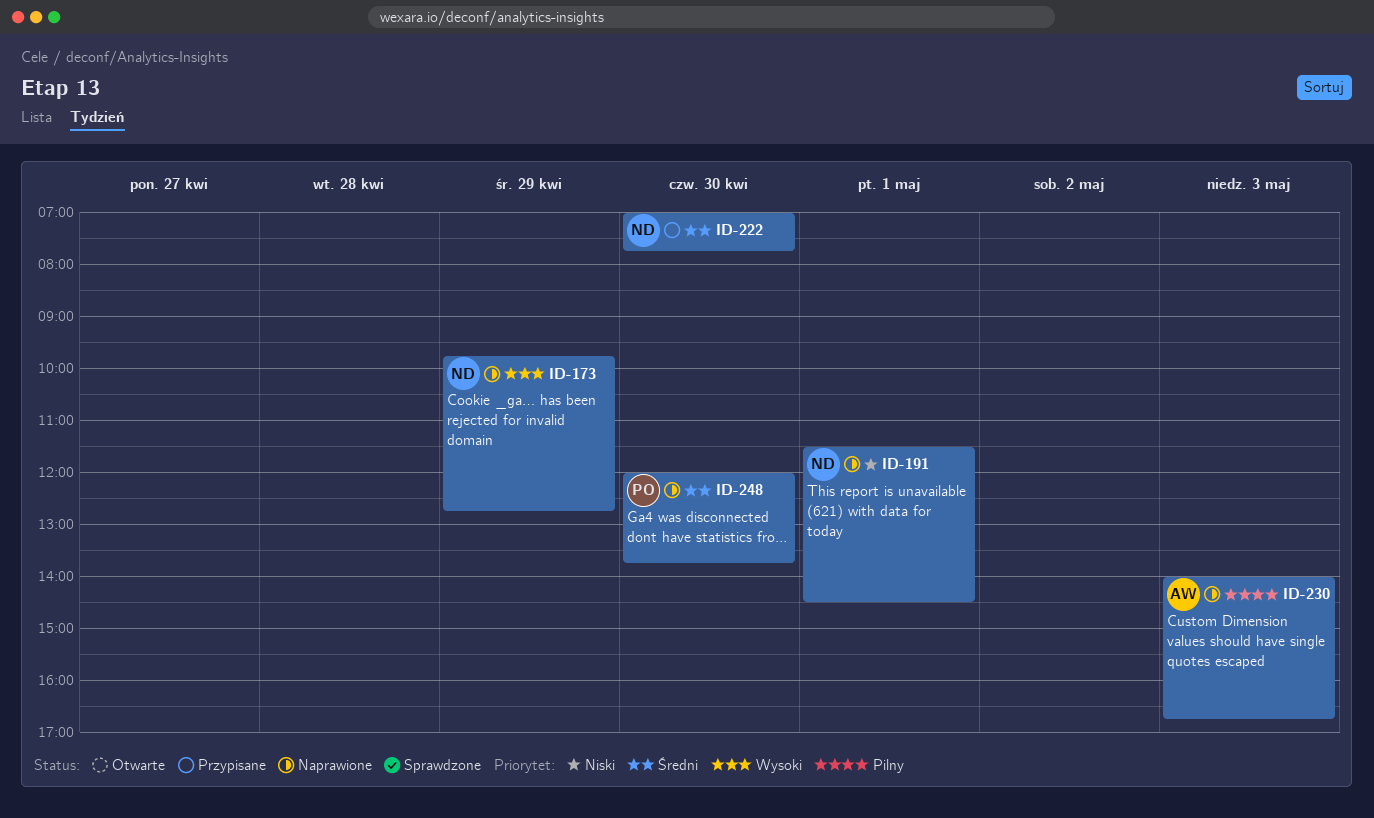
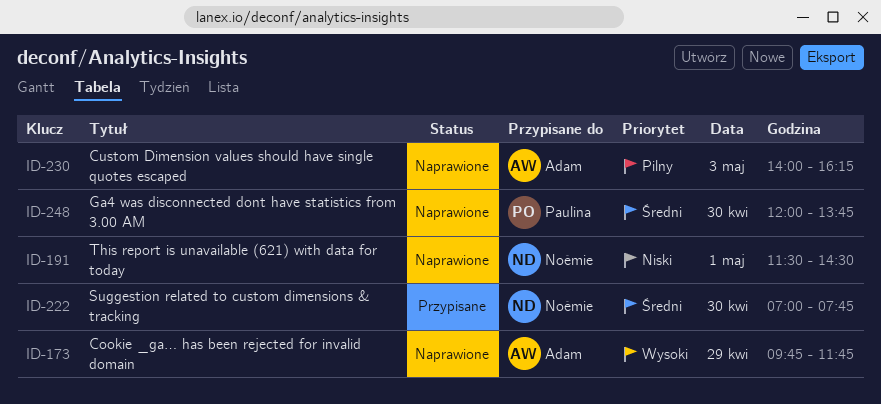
ID-173, owner: Noémie -> Adam
ID-173, ends: 12:45 -> 11:45
ID-230, ends: 16:45 -> 16:15

